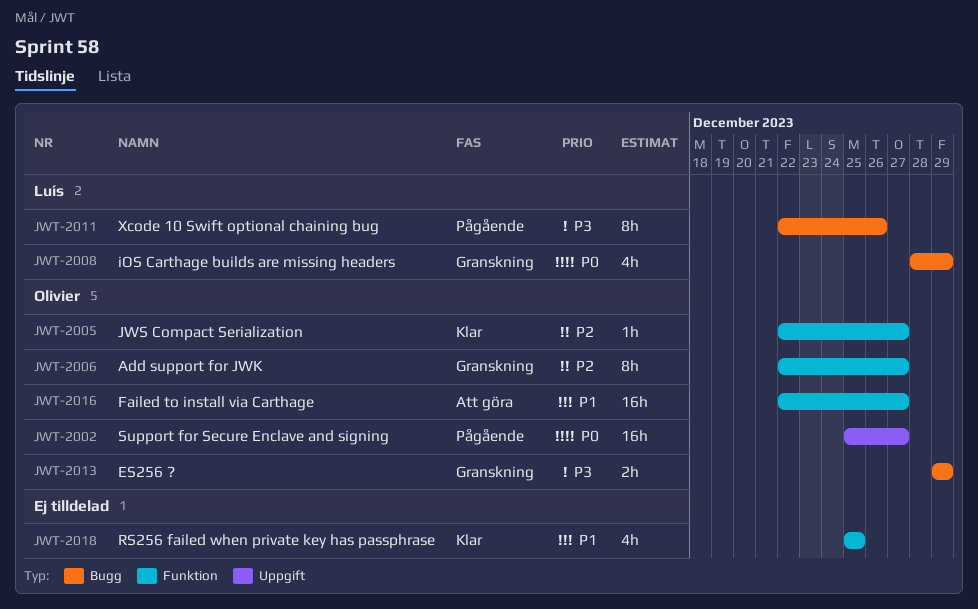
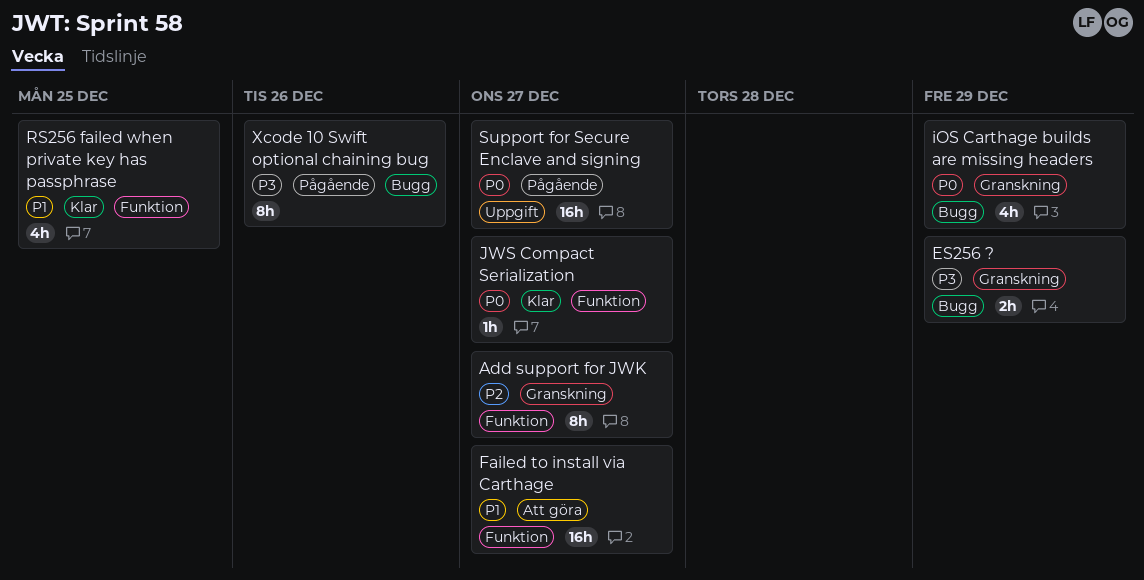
JWS Compact Serialization, priority: P2 -> P0

